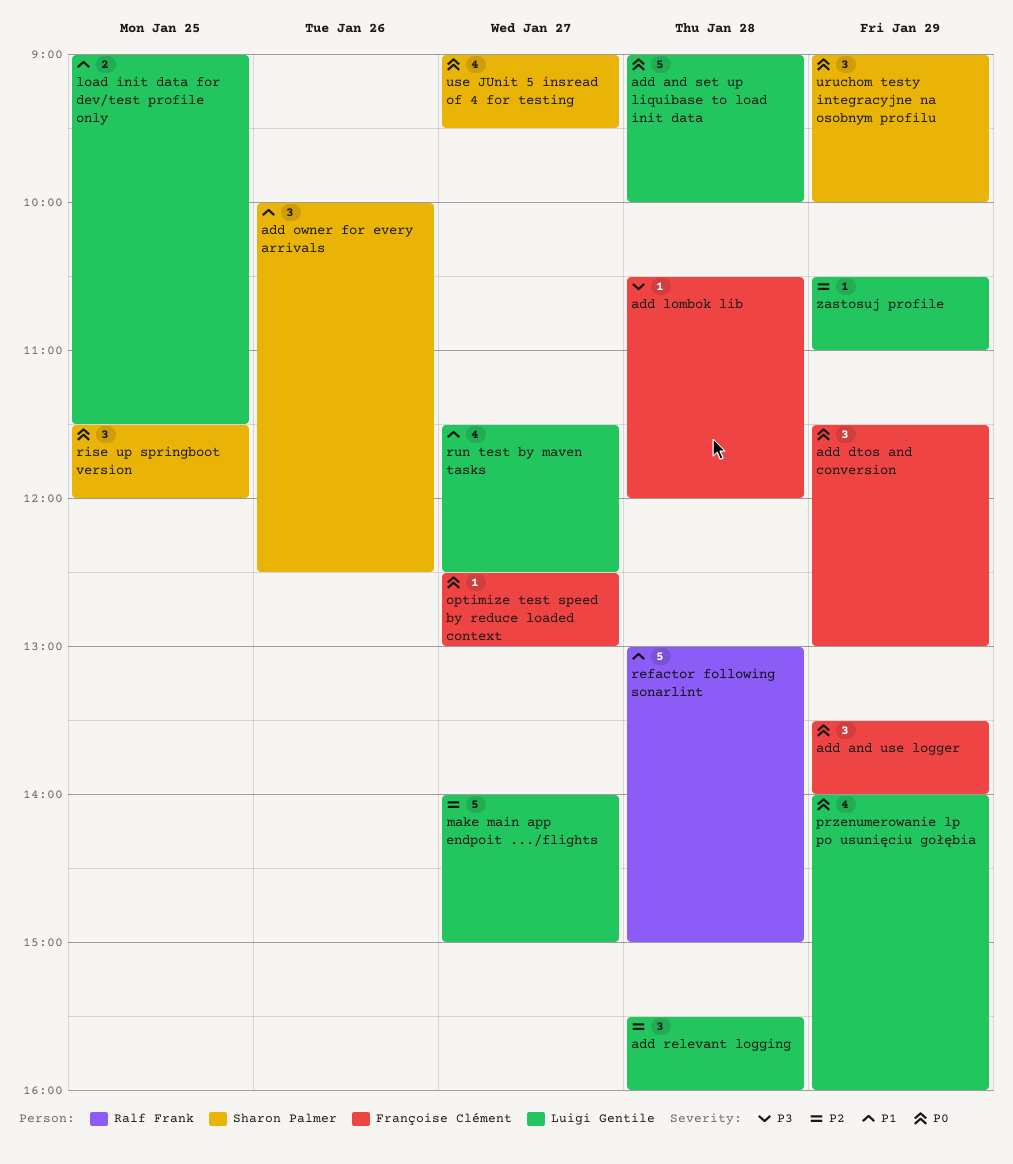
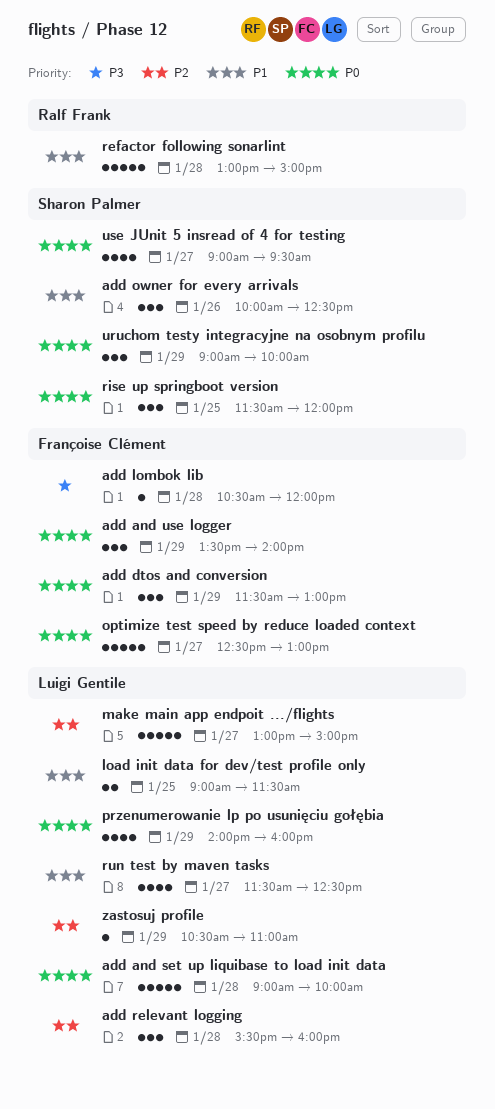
make main app endpoit .../flights, begins: 14:00 -> 13:00
optimize test speed by reduce loaded context, estimate: 1 -> 5

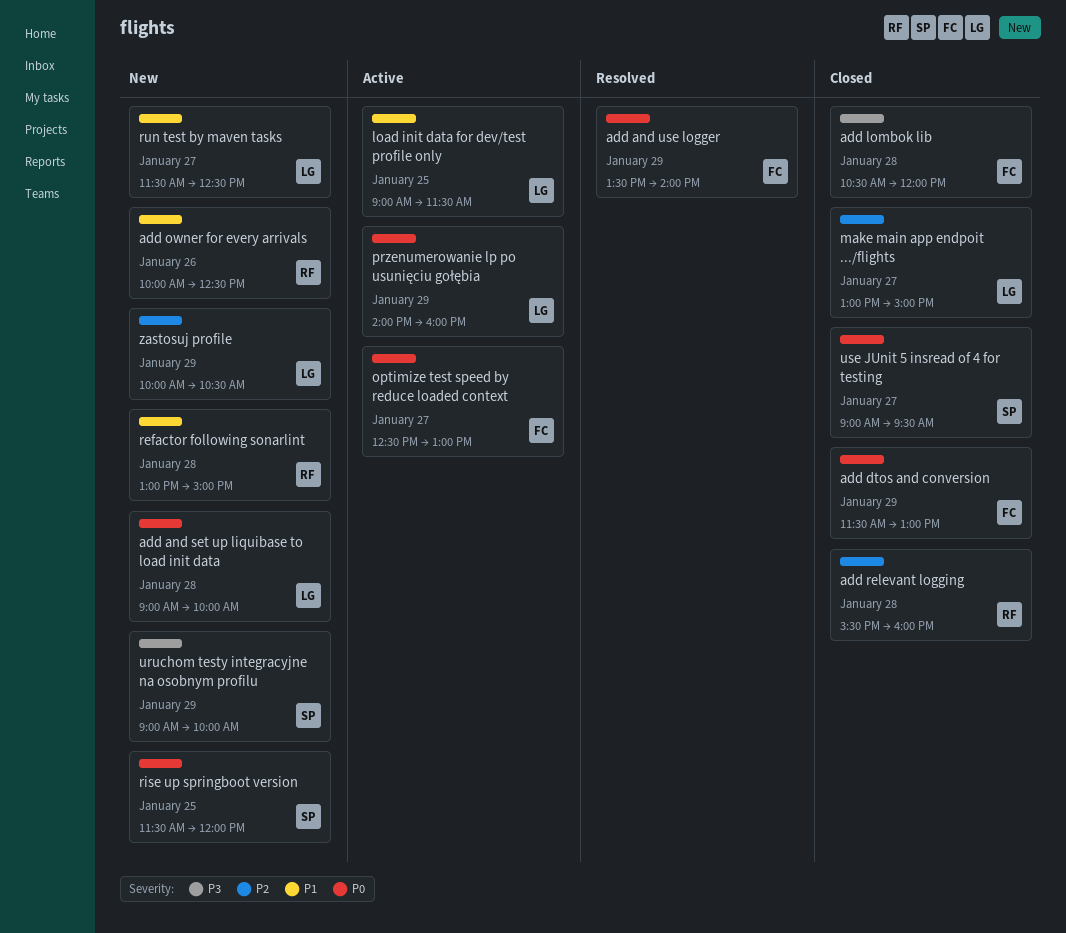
add owner for every arrivals, owner: Sharon Palmer -> Ralf Frank
add relevant logging, owner: Luigi Gentile -> Ralf Frank
uruchom testy integracyjne na osobnym profilu, priority: P0 -> P3
zastosuj profile, begins: 10:30 -> 10:00
zastosuj profile, ends: 11:00 -> 10:30

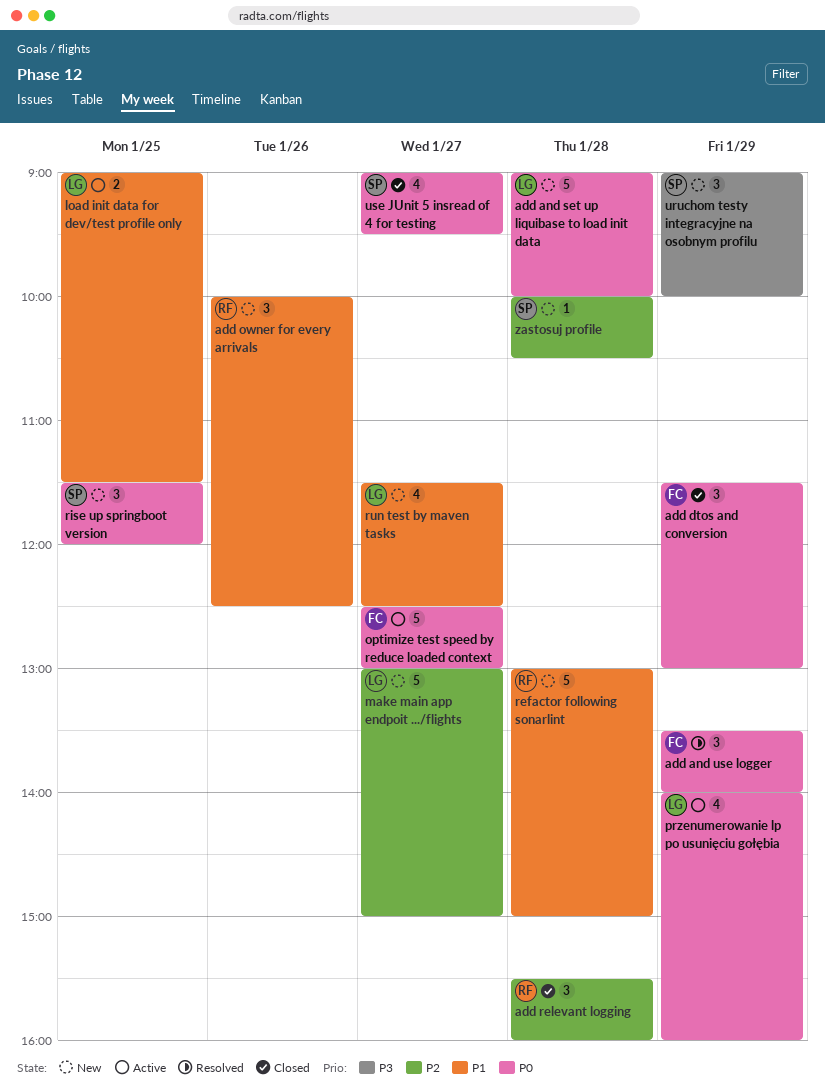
add lombok lib: present -> none
make main app endpoit .../flights, status: Closed -> New
zastosuj profile, owner: LG -> SP
zastosuj profile, day: Jan 29 -> Jan 28

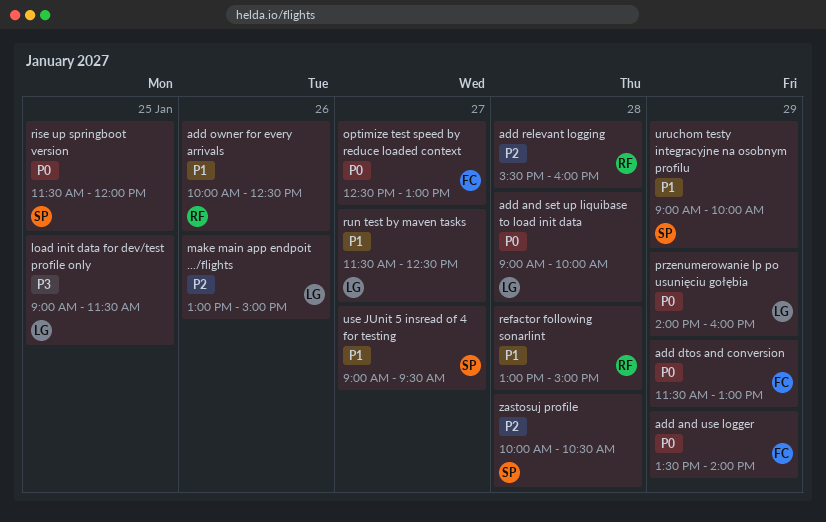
load init data for dev/test profile only, priority: P1 -> P3
make main app endpoit .../flights, day: Jan 27 -> Jan 26
uruchom testy integracyjne na osobnym profilu, priority: P3 -> P1
use JUnit 5 insread of 4 for testing, priority: P0 -> P1

